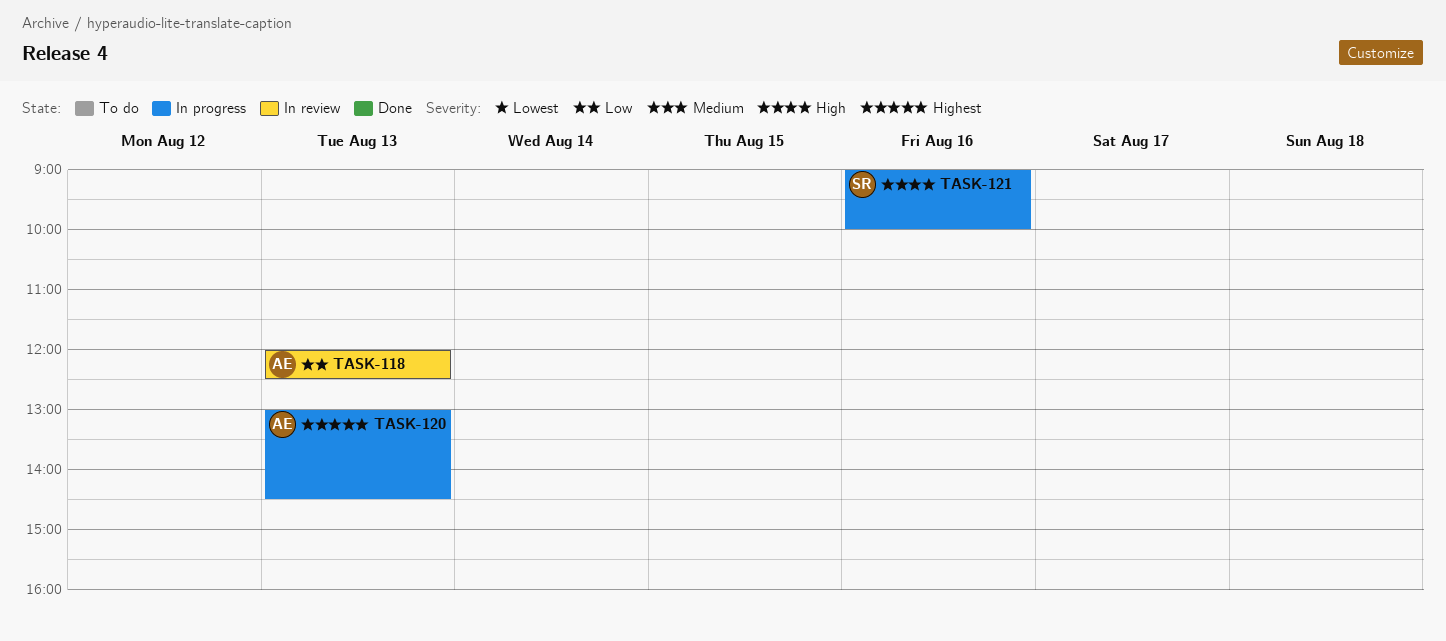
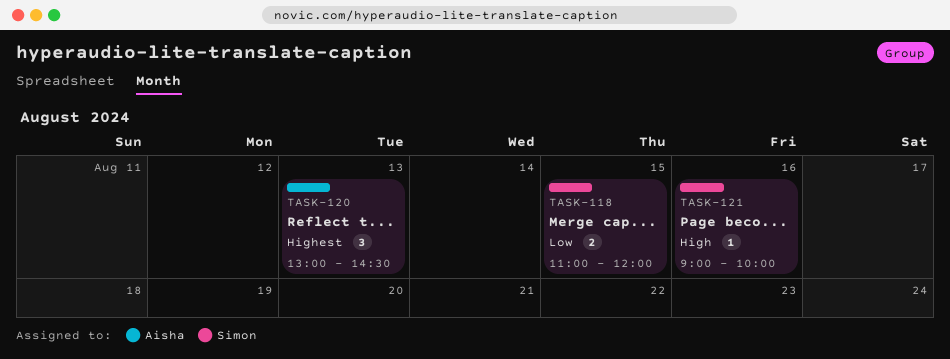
TASK-118, owner: Aisha -> Simon
TASK-118, day: Aug 13 -> Aug 15
TASK-118, begins: 12:00 -> 11:00
TASK-118, ends: 12:30 -> 12:00

